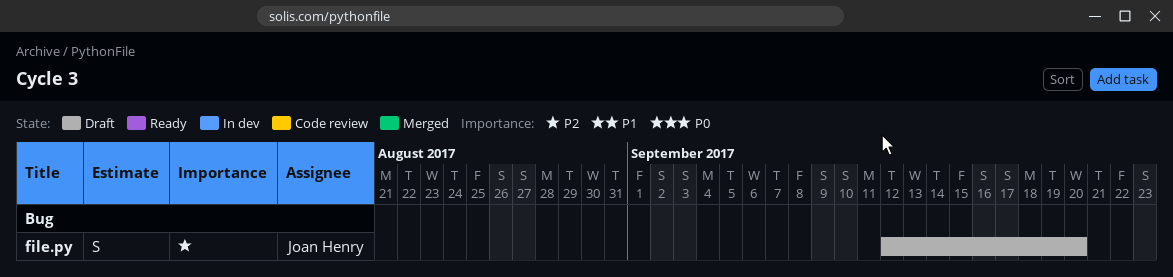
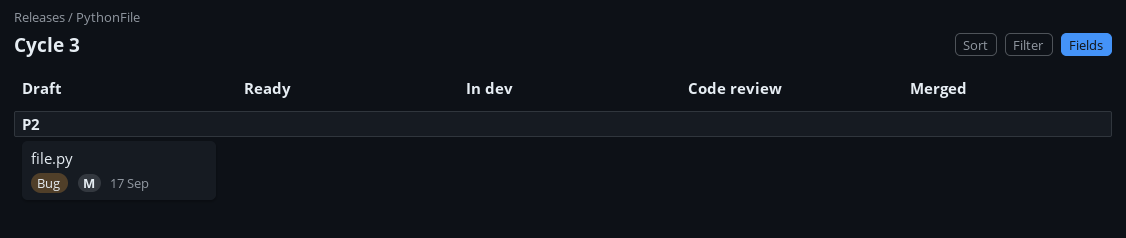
file.py, estimate: S -> M
file.py, due: Sep 20 -> Sep 17

